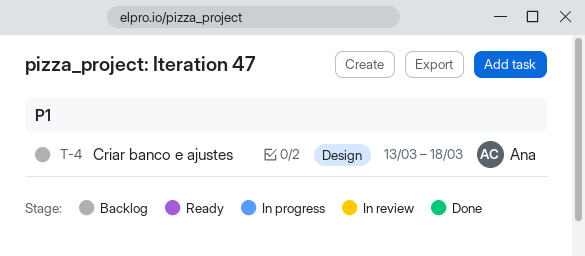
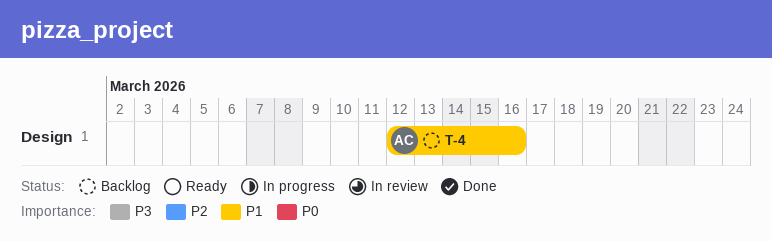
T-4, start: Mar 13 -> Mar 12
T-4, due: Mar 18 -> Mar 16

